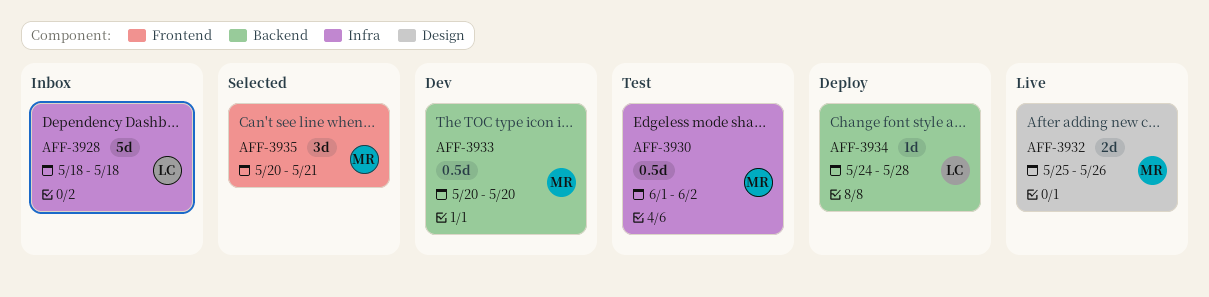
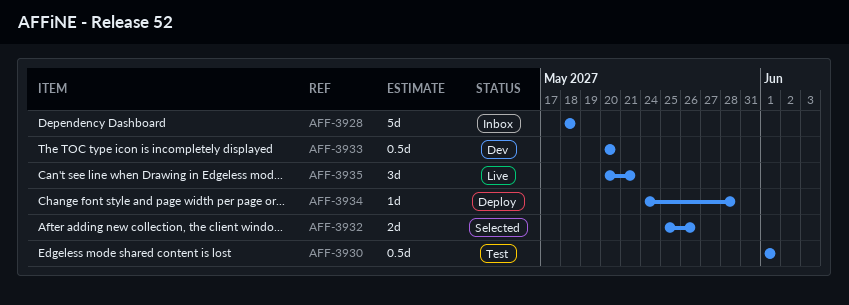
AFF-3930, due: Jun 2 -> Jun 1
AFF-3932, status: Live -> Selected
AFF-3935, status: Selected -> Live

